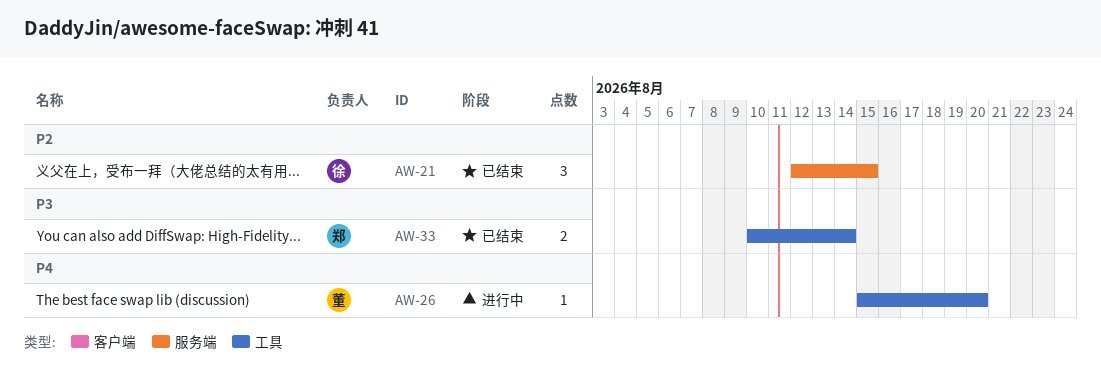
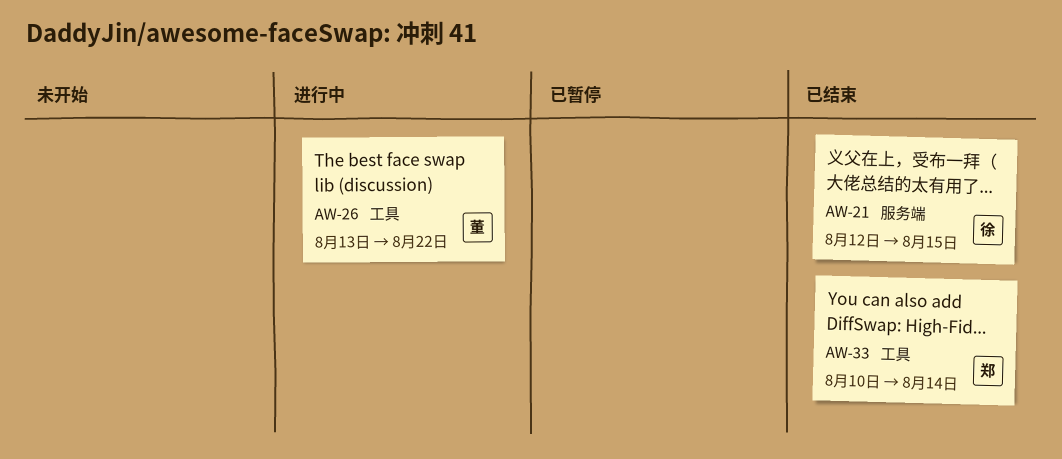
AW-26, start: Aug 15 -> Aug 13
AW-26, due: Aug 20 -> Aug 22

